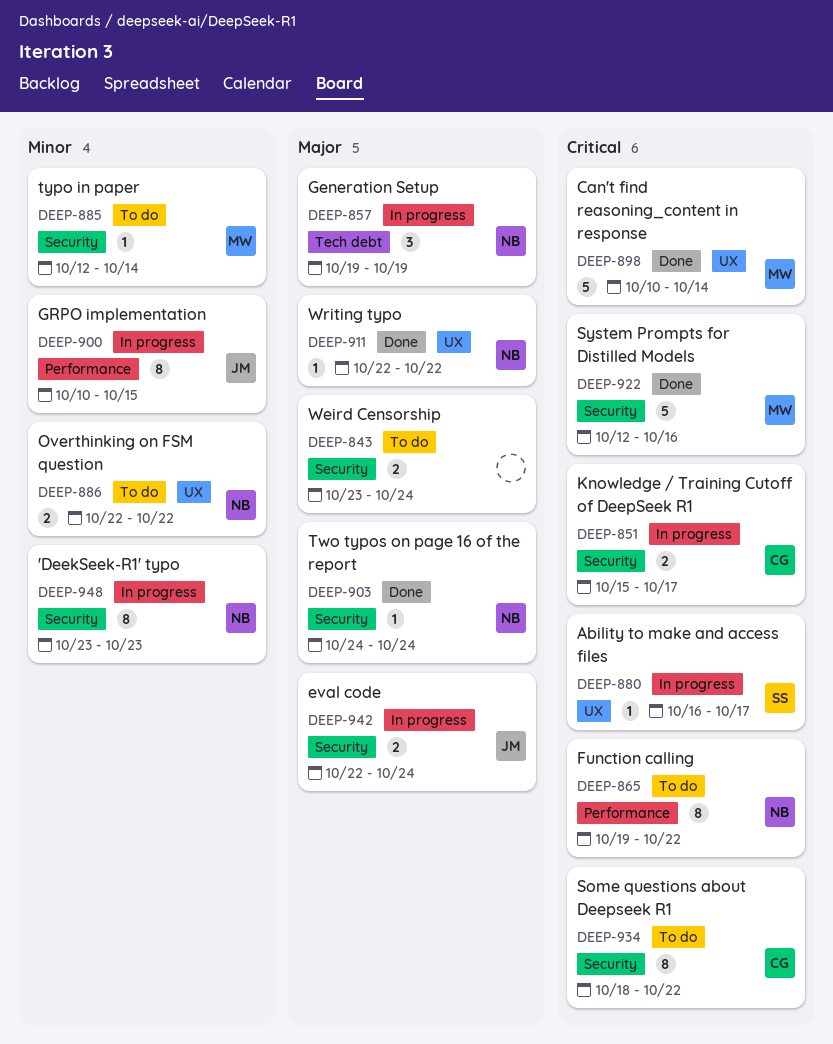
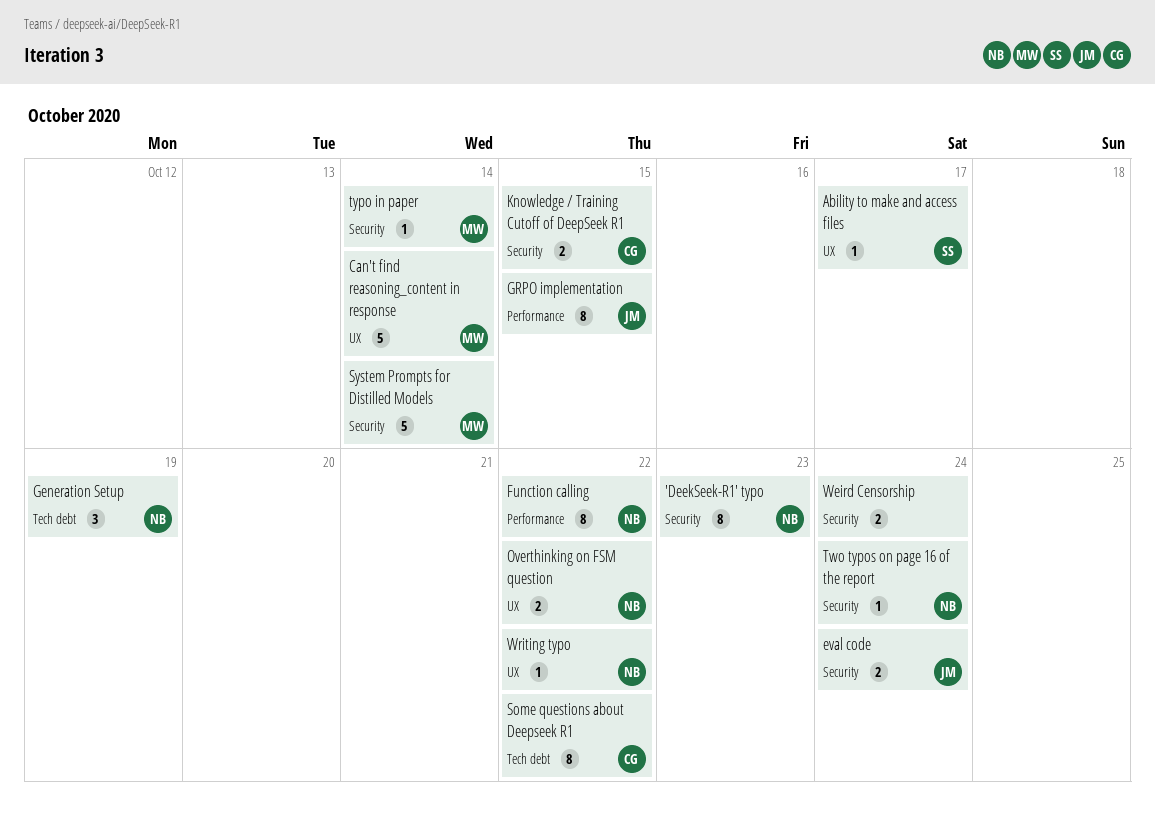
Knowledge / Training Cutoff of DeepSeek R1, due: Oct 17 -> Oct 15
Some questions about Deepseek R1, label: Security -> Tech debt
System Prompts for Distilled Models, due: Oct 16 -> Oct 14

